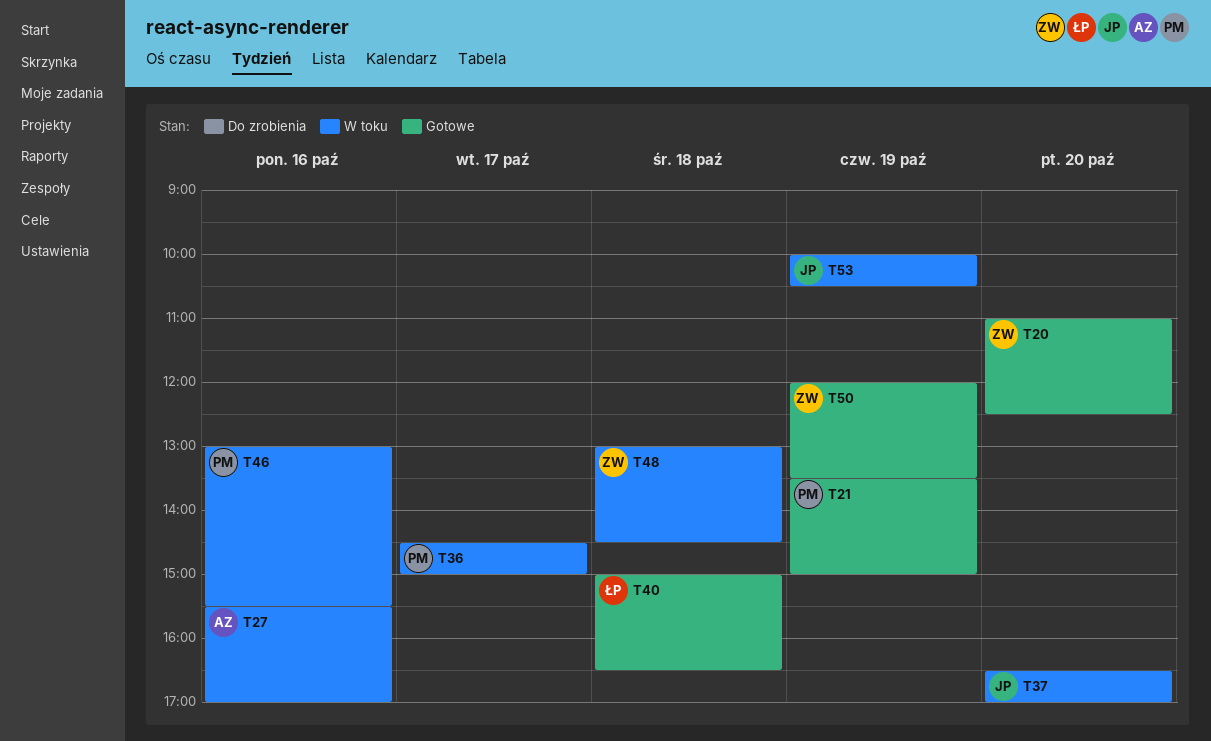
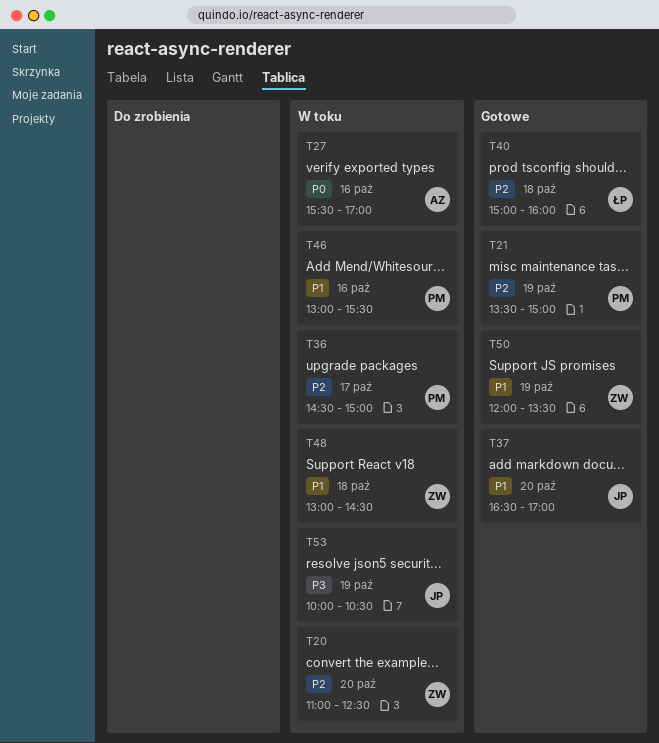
T20, status: Gotowe -> W toku
T37, status: W toku -> Gotowe
T40, ends: 16:30 -> 16:00

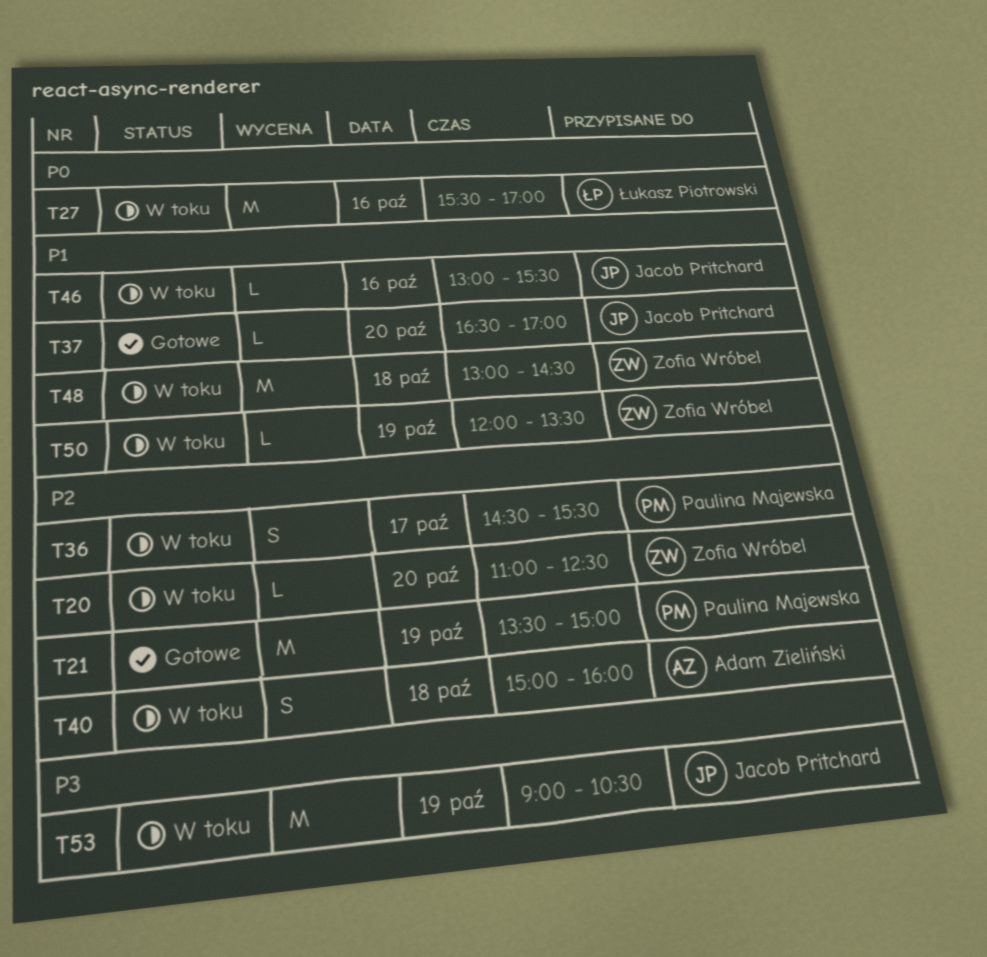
T27, owner: Adam Zieliński -> Łukasz Piotrowski
T36, ends: 15:00 -> 15:30
T40, status: Gotowe -> W toku
T40, owner: Łukasz Piotrowski -> Adam Zieliński
T46, owner: Paulina Majewska -> Jacob Pritchard
T50, status: Gotowe -> W toku
T53, begins: 10:00 -> 09:00

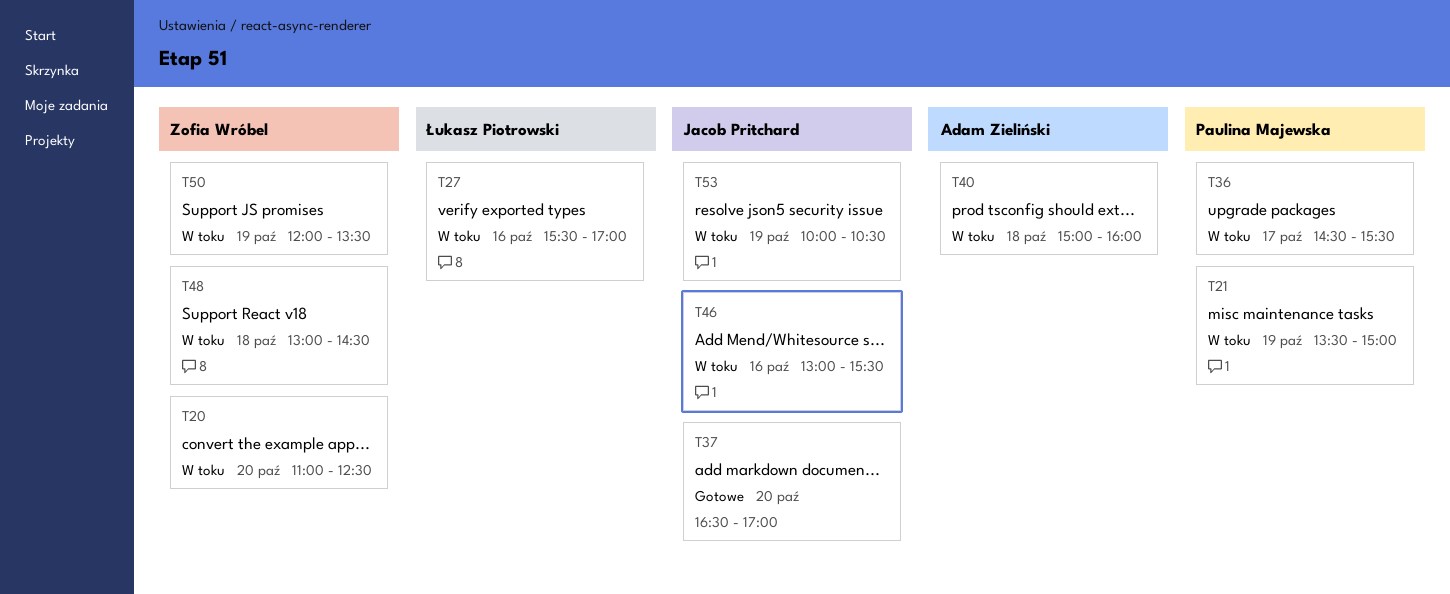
T21, status: Gotowe -> W toku
T53, begins: 09:00 -> 10:00

